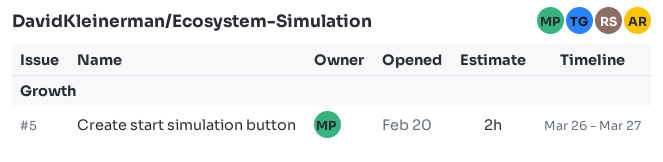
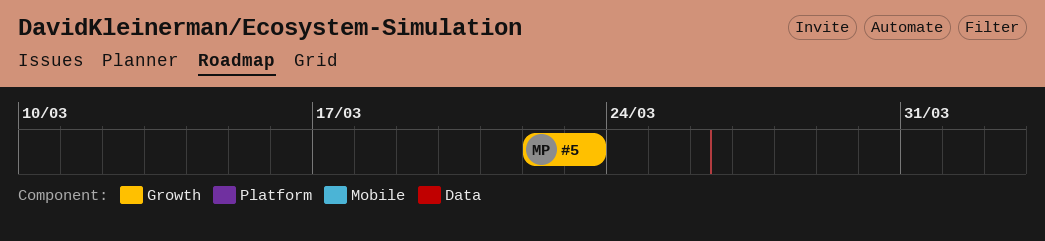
#5, start: Mar 26 -> Mar 22
#5, due: Mar 27 -> Mar 23

